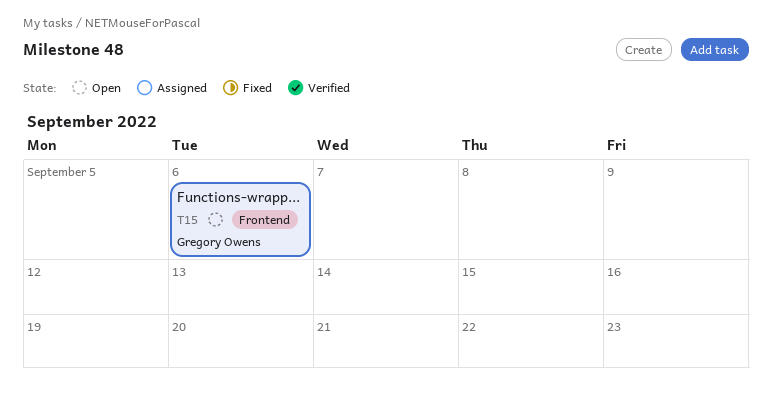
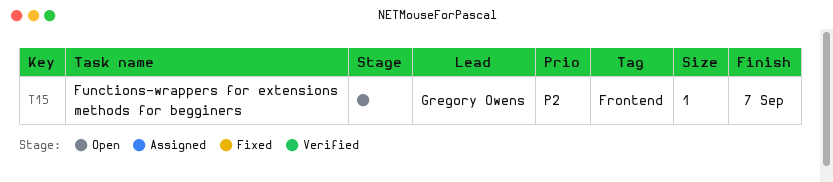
T15, due: Sep 6 -> Sep 7

